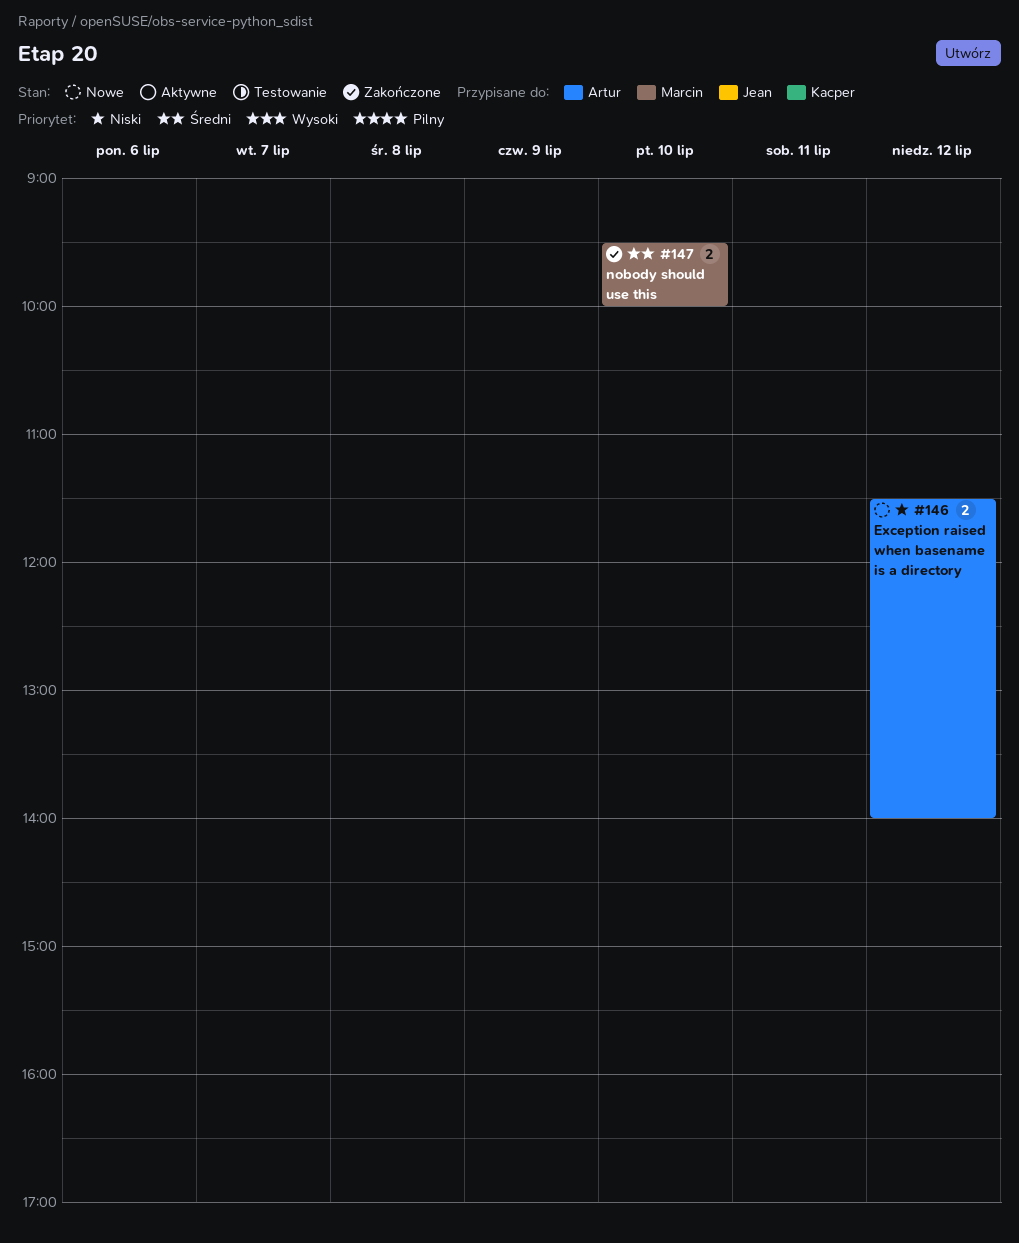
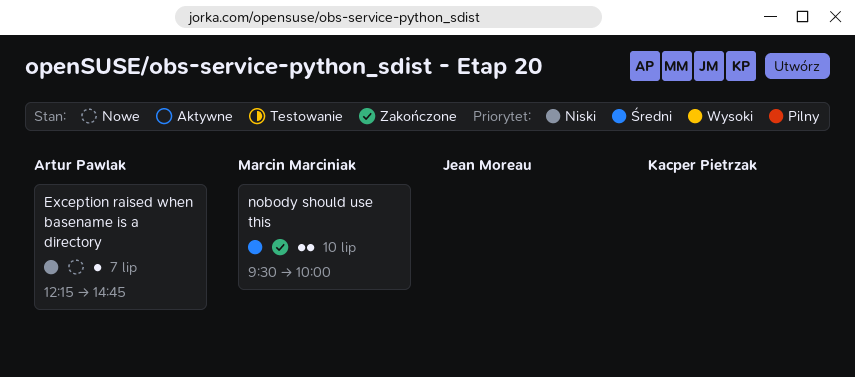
Exception raised when basename is a directory, estimate: 2 -> 1
Exception raised when basename is a directory, day: Jul 12 -> Jul 7
Exception raised when basename is a directory, begins: 11:30 -> 12:15
Exception raised when basename is a directory, ends: 14:00 -> 14:45

